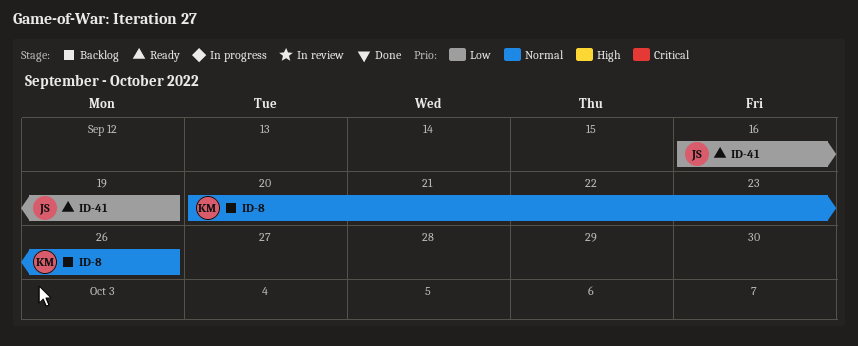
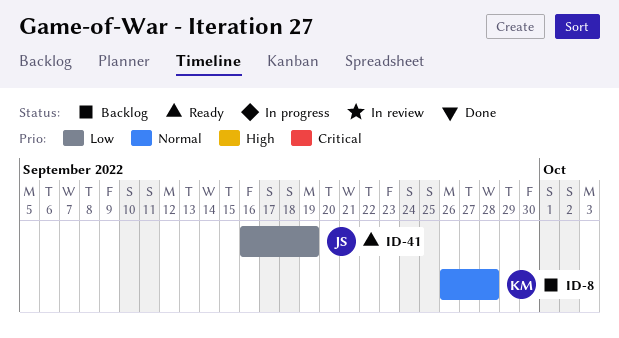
ID-8, start: Sep 20 -> Sep 26
ID-8, due: Sep 26 -> Sep 28

